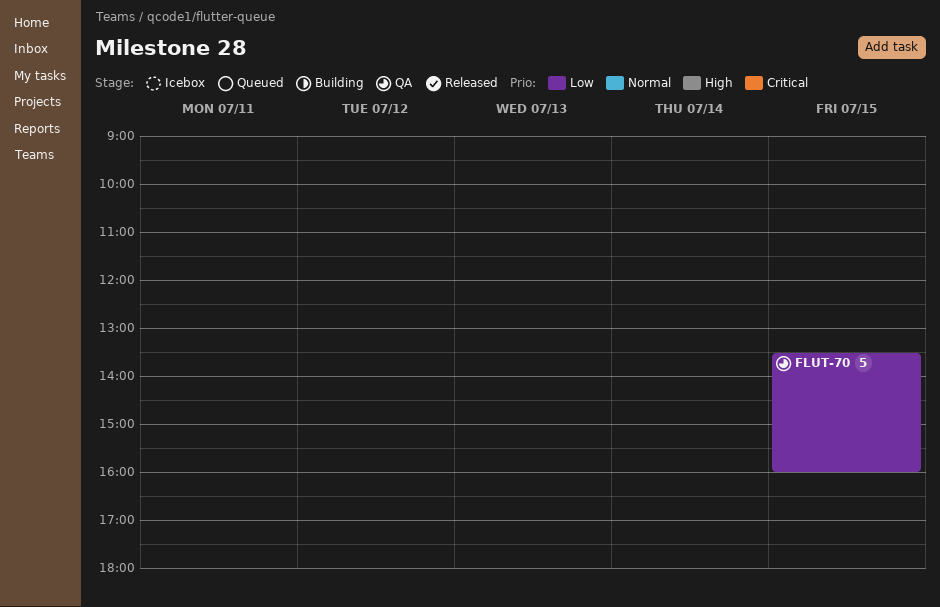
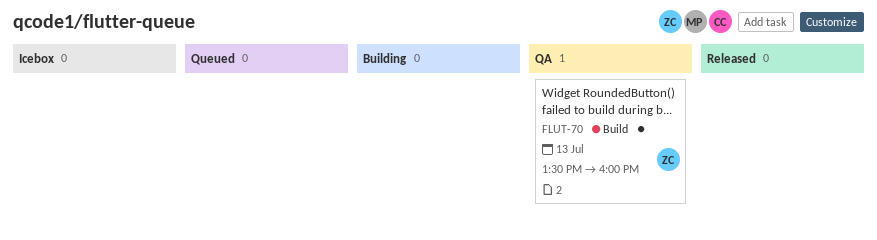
FLUT-70, estimate: 5 -> 1
FLUT-70, day: Jul 15 -> Jul 13

